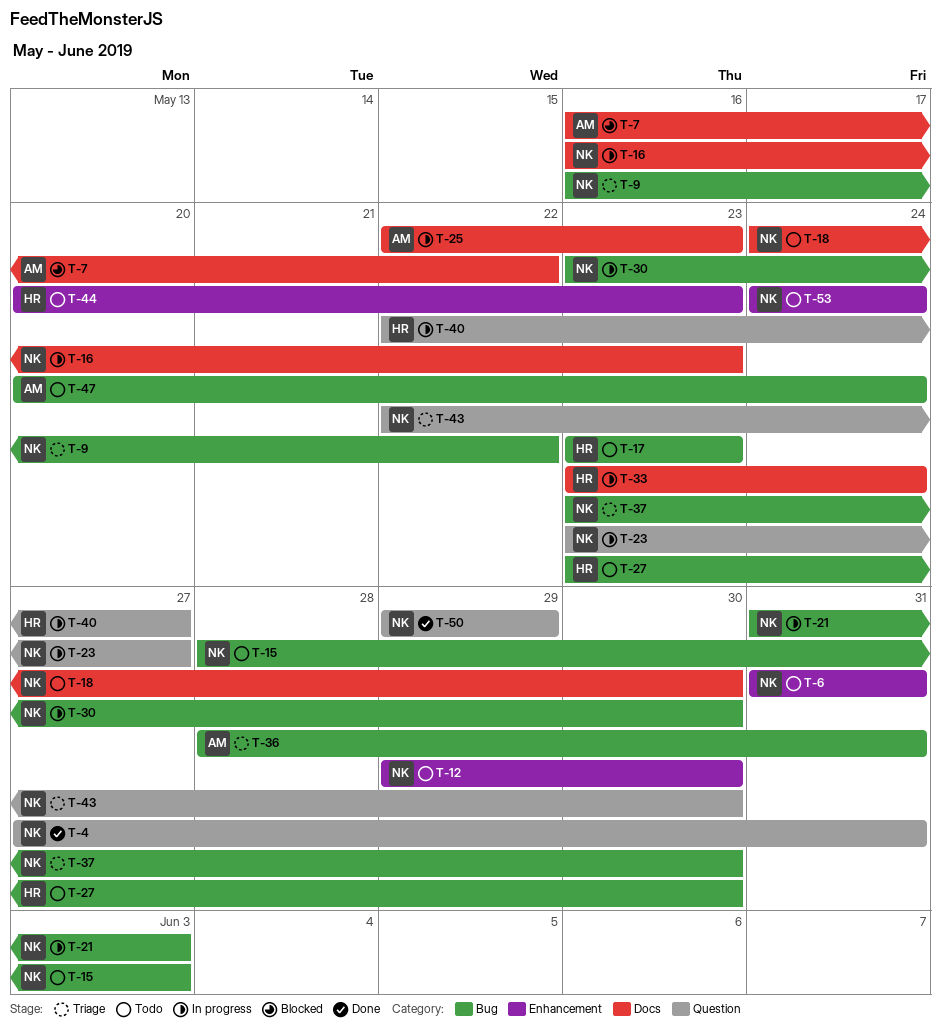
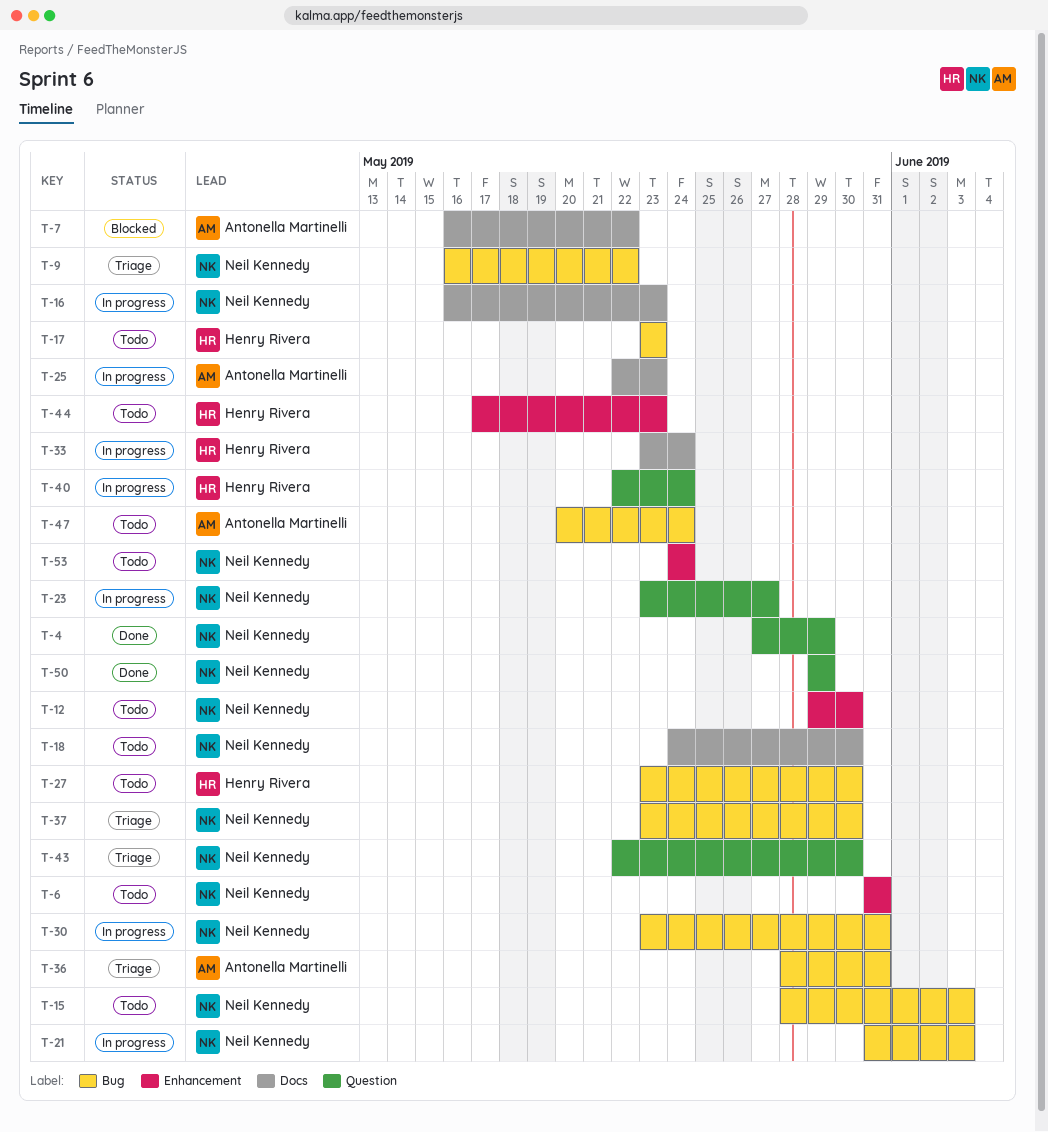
T-4, due: May 31 -> May 29
T-30, due: May 30 -> May 31
T-40, due: May 27 -> May 24
T-44, start: May 20 -> May 17

